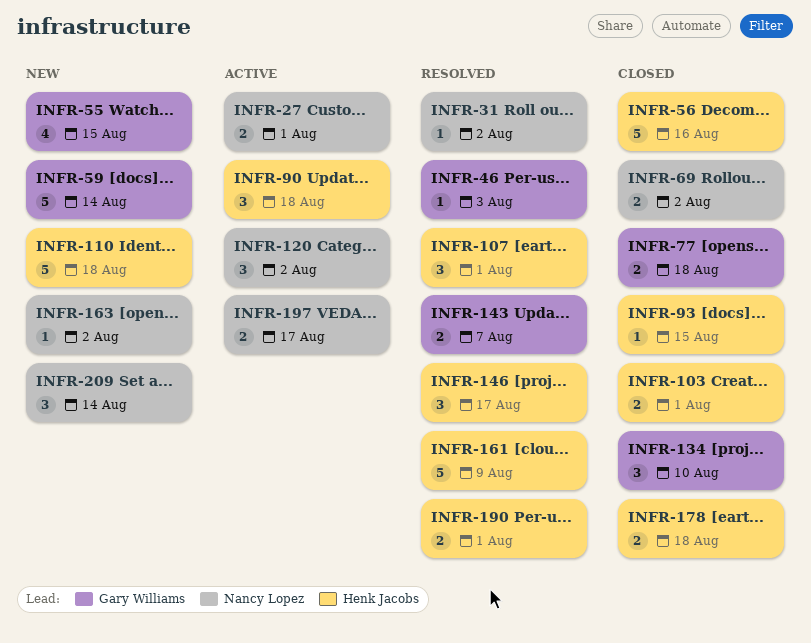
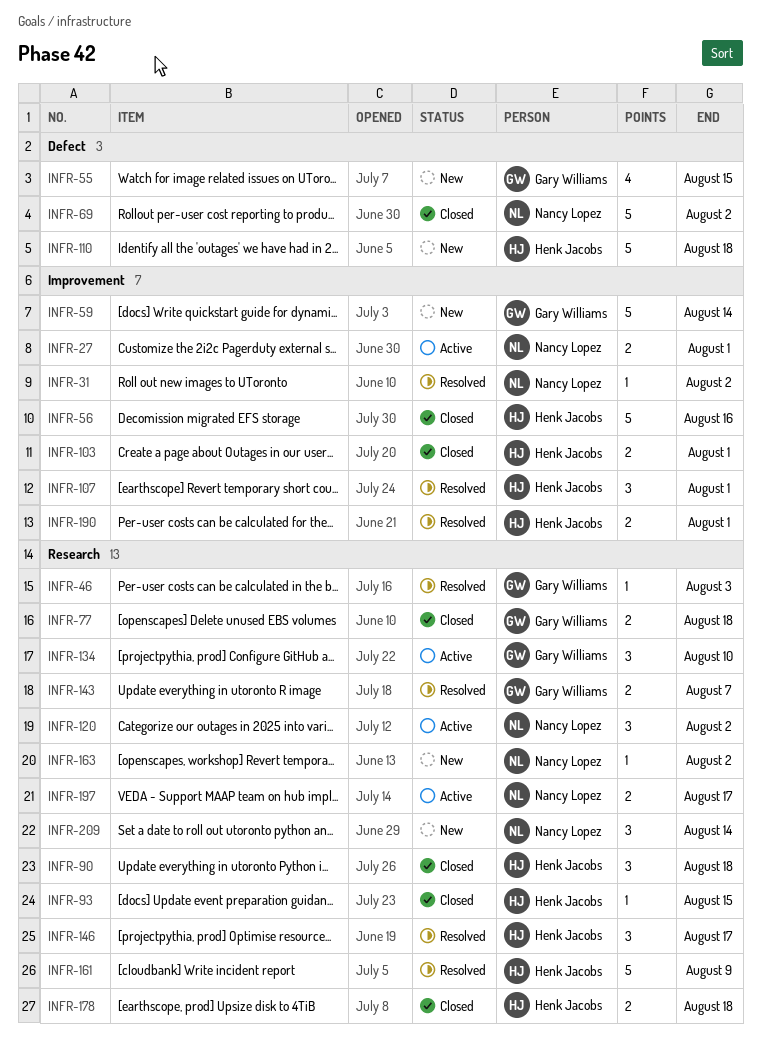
INFR-69, estimate: 2 -> 5
INFR-90, status: Active -> Closed
INFR-134, status: Closed -> Active

